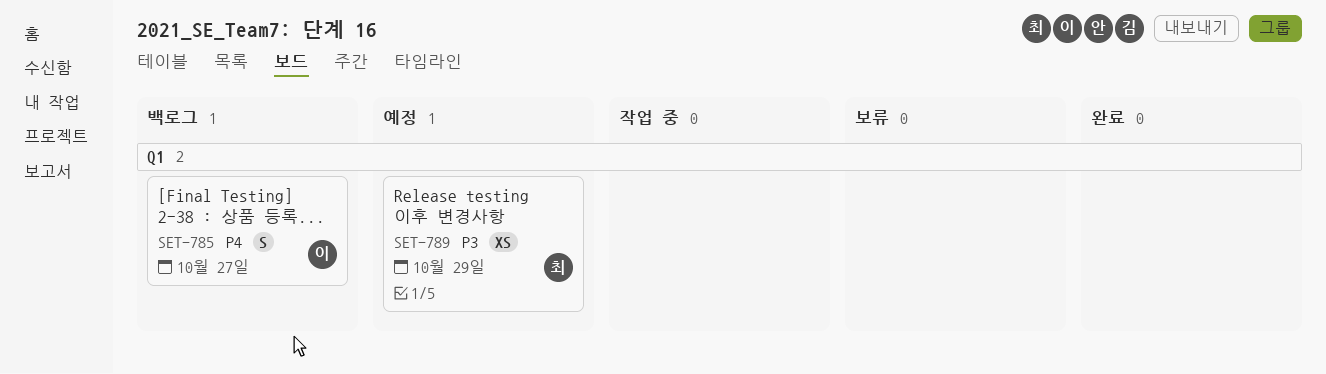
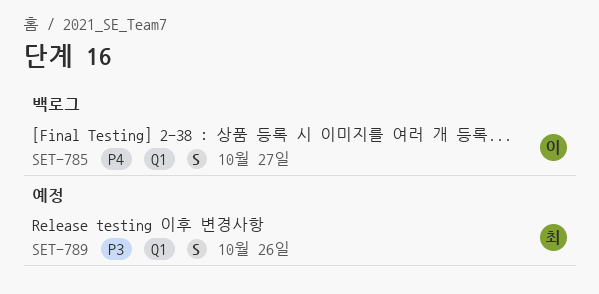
SET-789, estimate: XS -> S
SET-789, due: Oct 29 -> Oct 26

